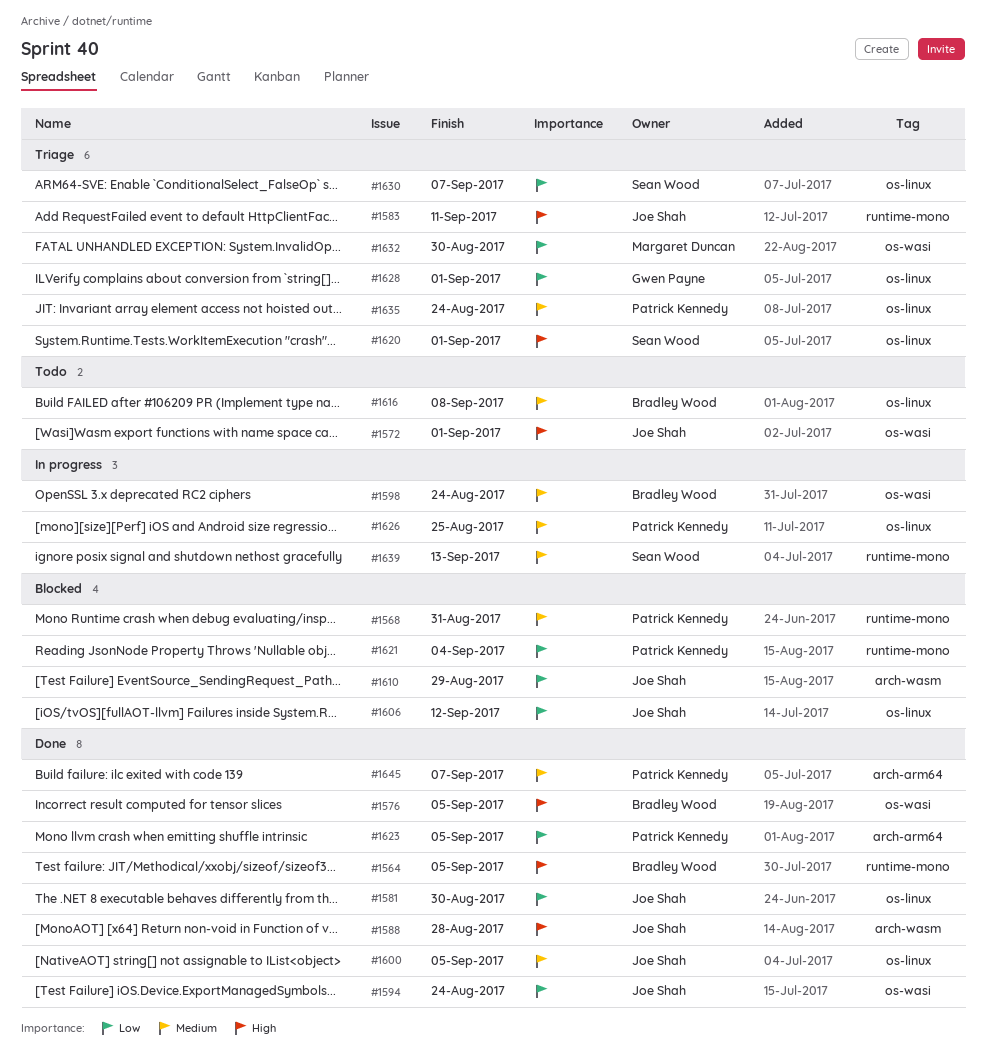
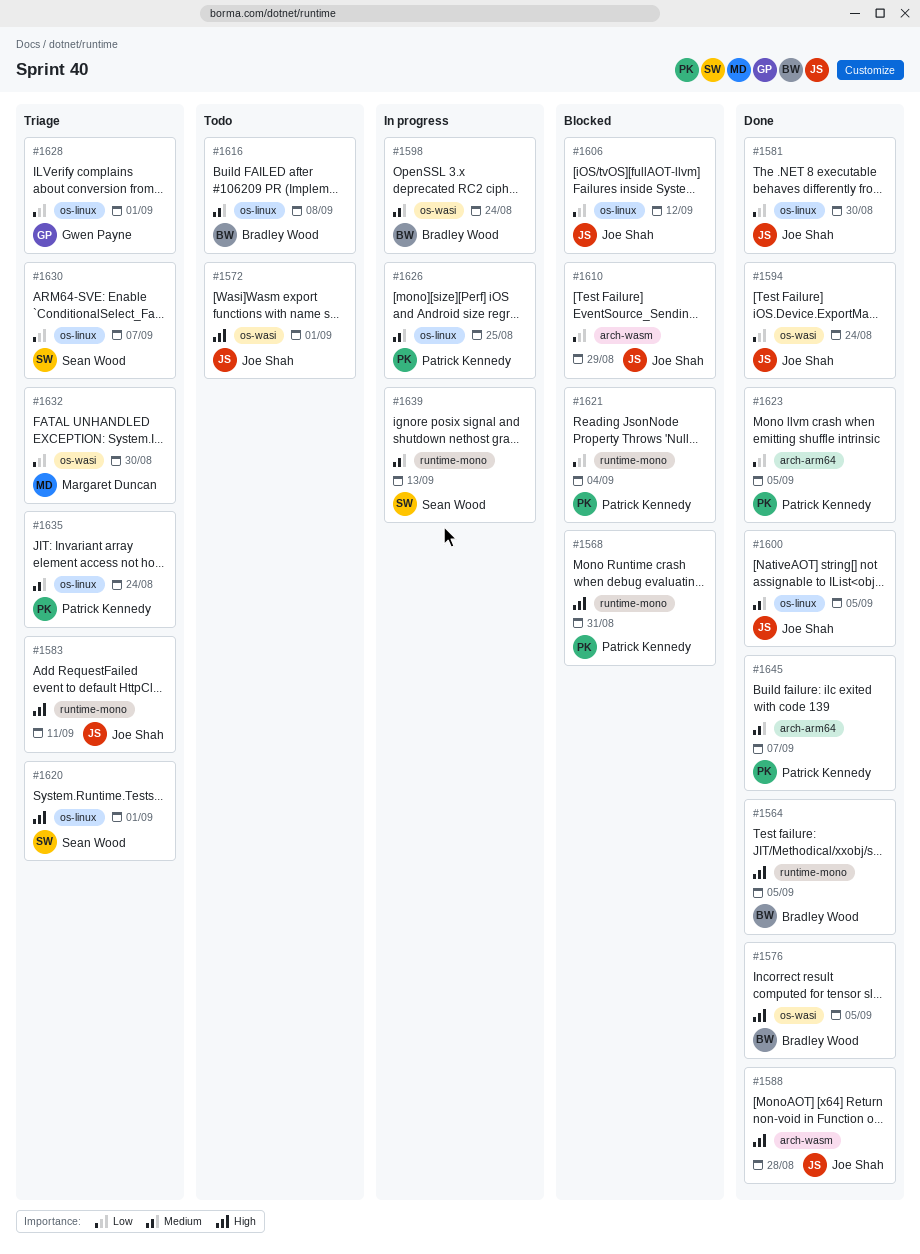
#1568, priority: Medium -> High

